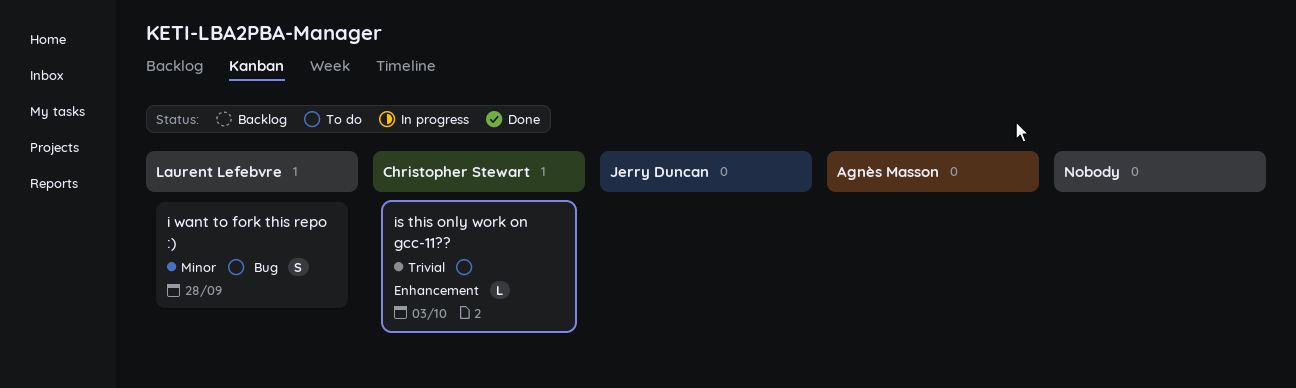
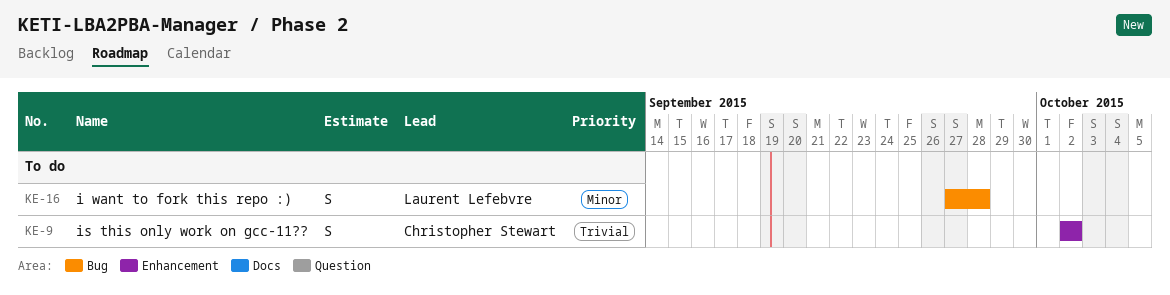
is this only work on gcc-11??, estimate: L -> S
is this only work on gcc-11??, due: Oct 3 -> Oct 2

